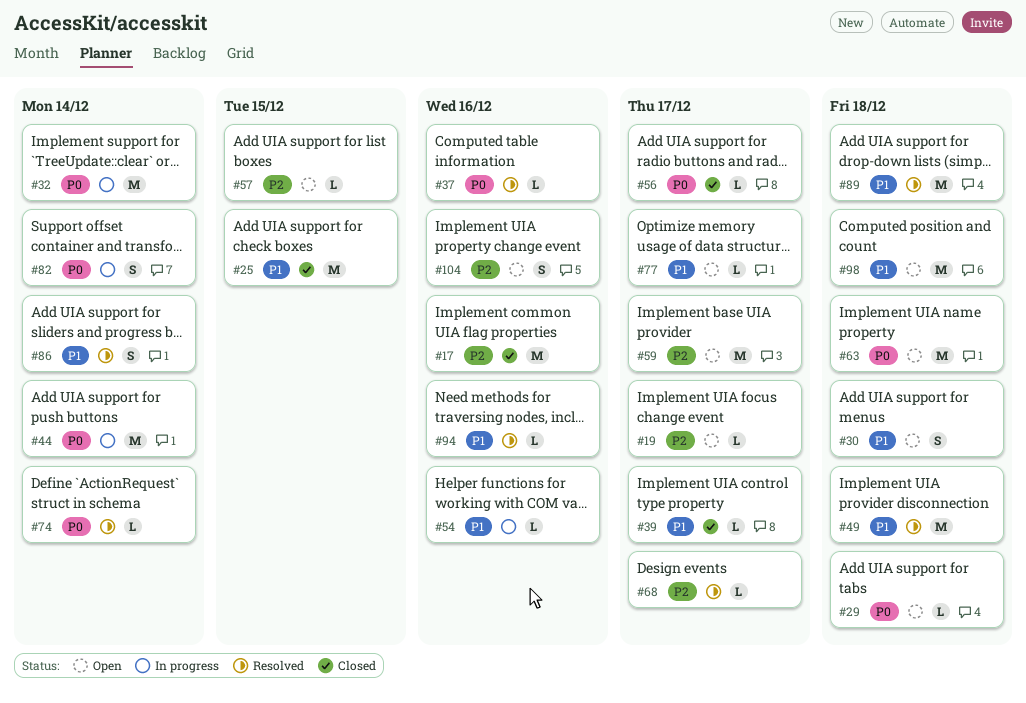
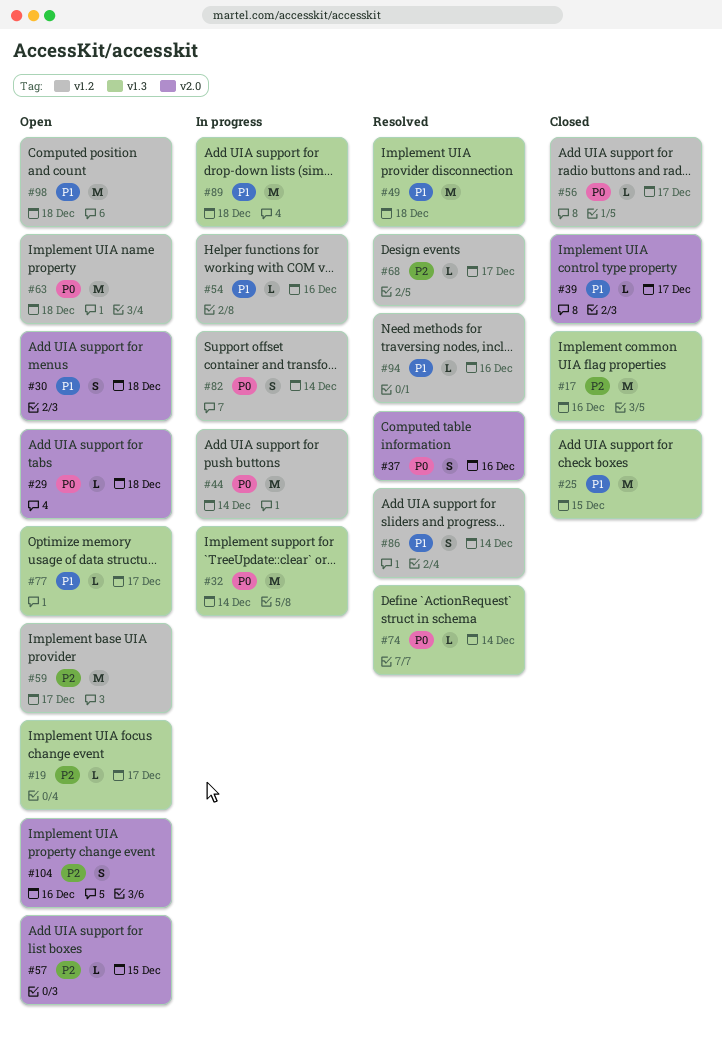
#37, estimate: L -> S
#89, status: Resolved -> In progress

